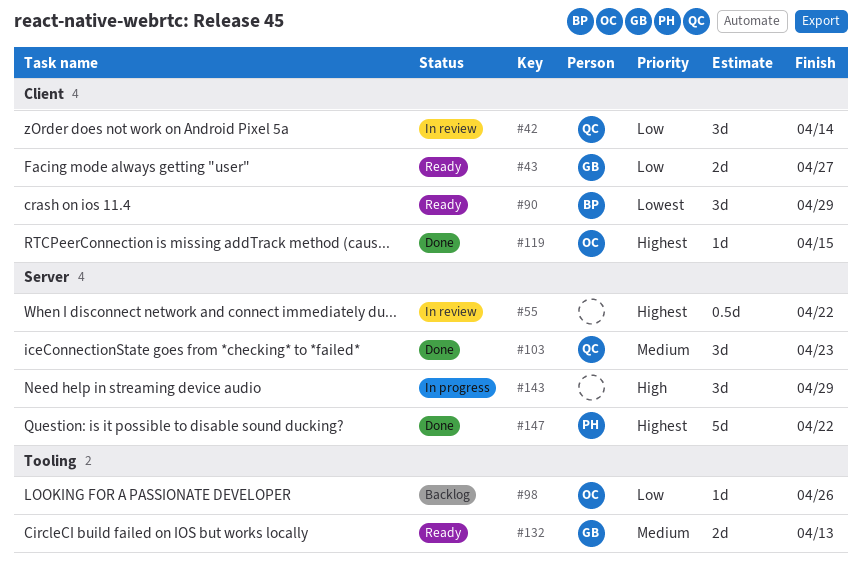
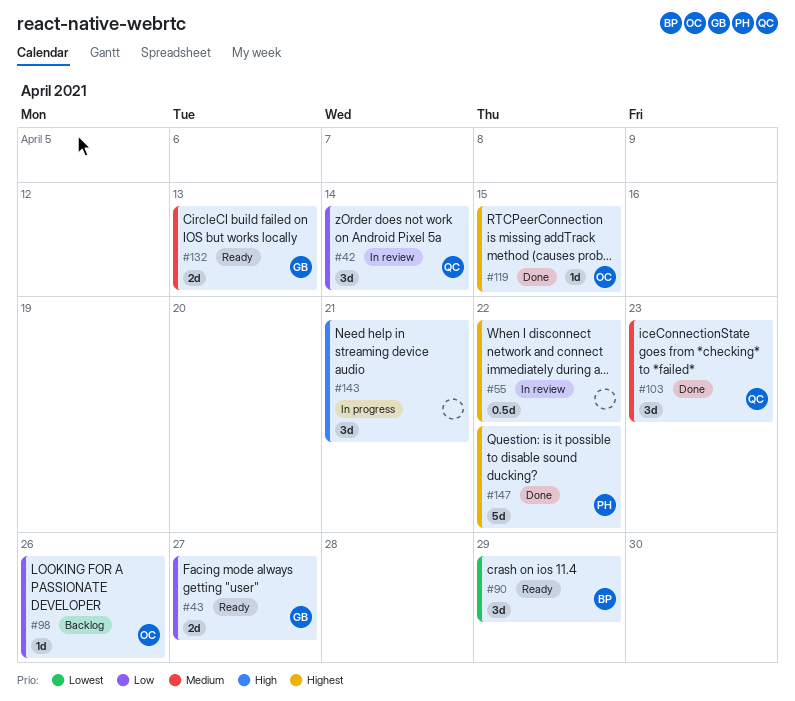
#143, due: Apr 29 -> Apr 21

